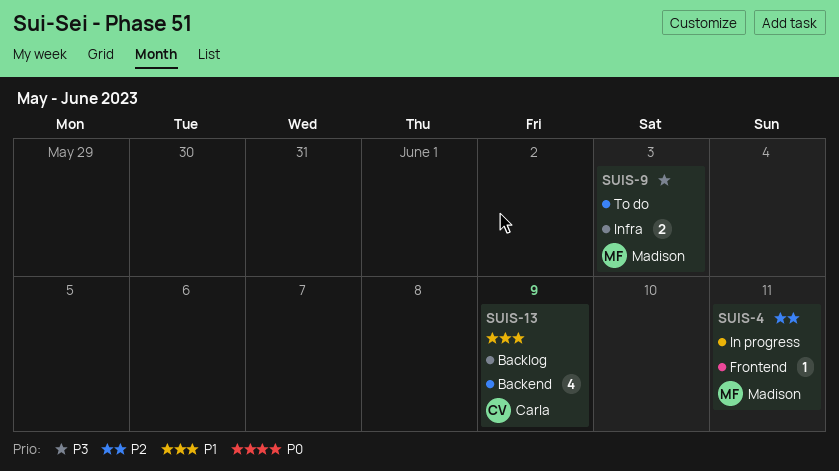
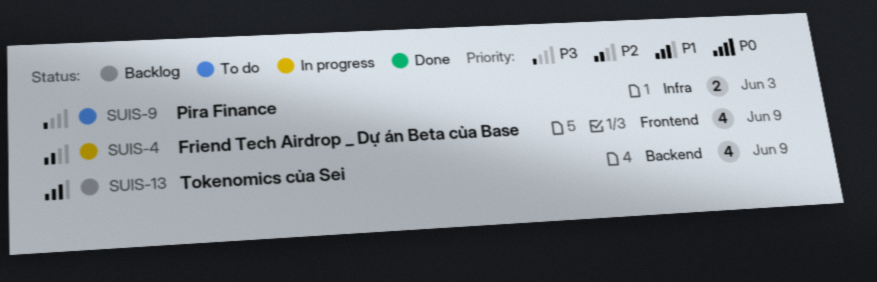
SUIS-4, estimate: 1 -> 4
SUIS-4, due: Jun 11 -> Jun 9

